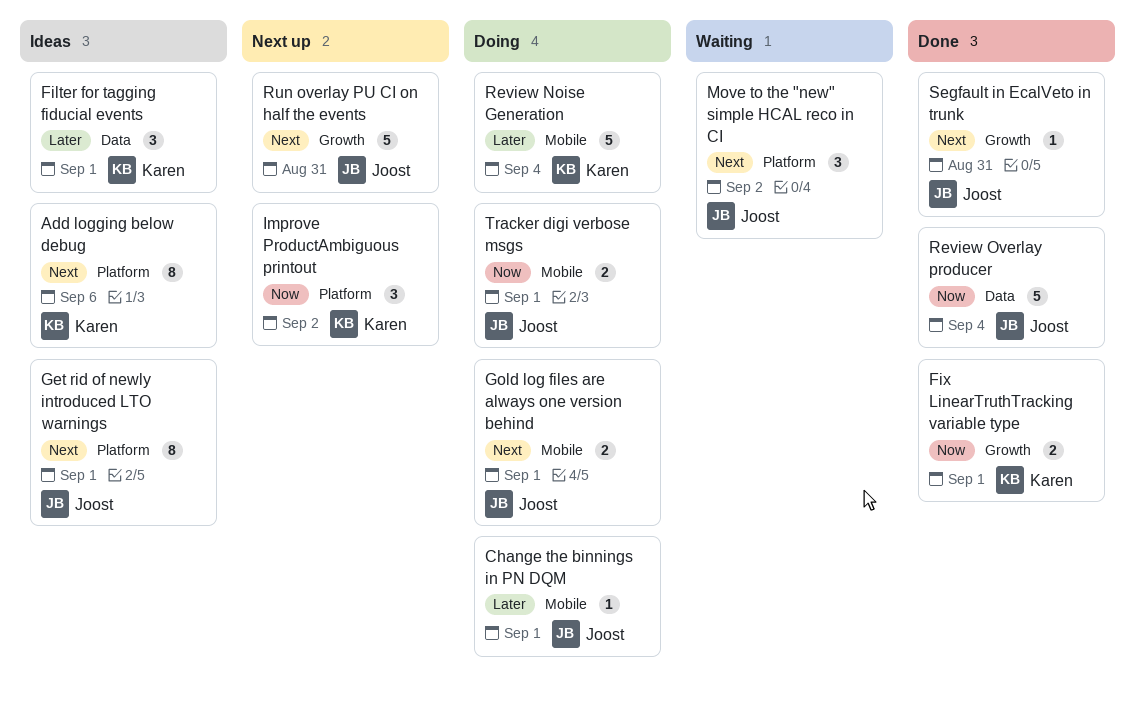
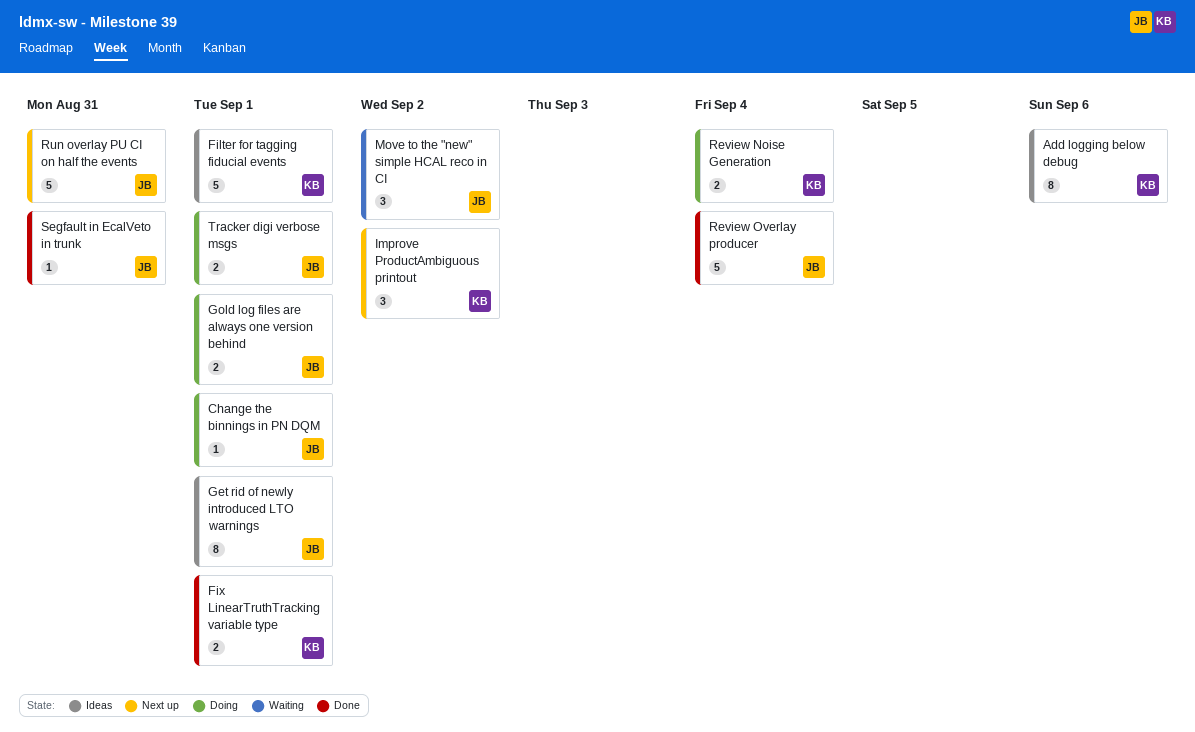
Filter for tagging fiducial events, estimate: 3 -> 5
Review Noise Generation, estimate: 5 -> 2

